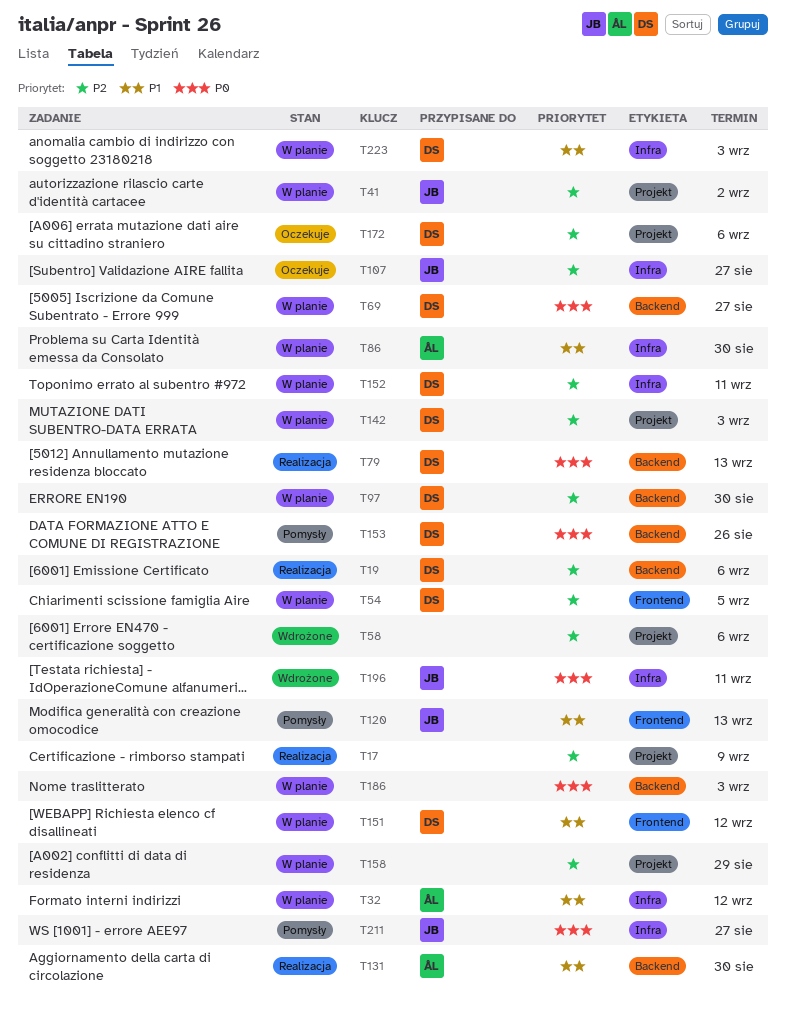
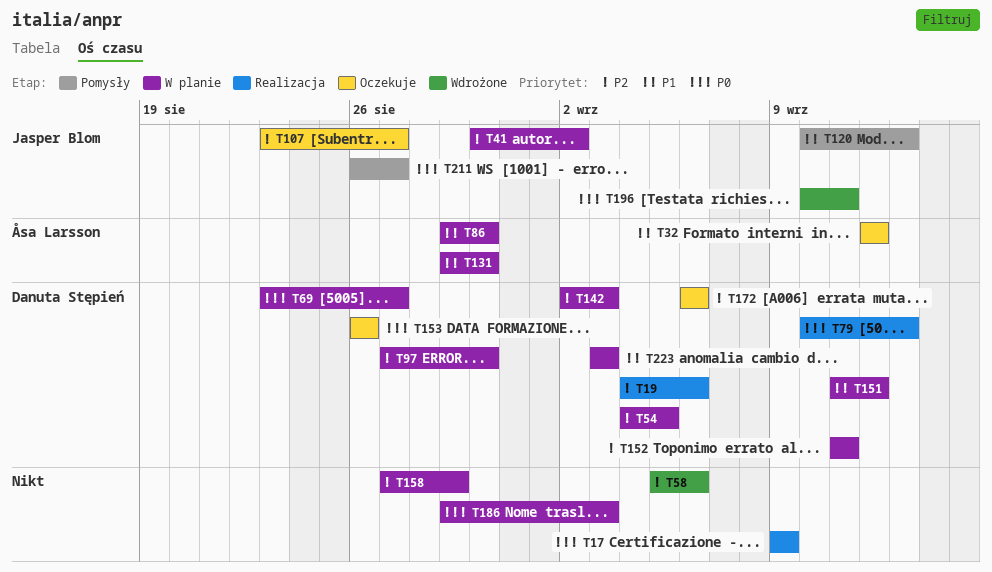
T17, priority: P2 -> P0
T32, status: W planie -> Oczekuje
T131, status: Realizacja -> W planie
T153, status: Pomysły -> Oczekuje

